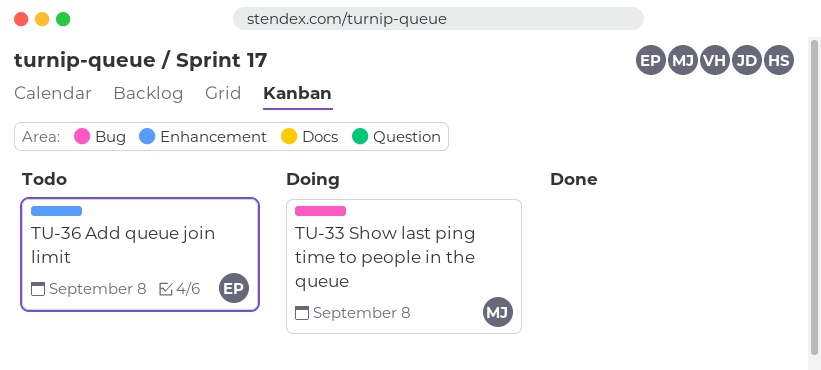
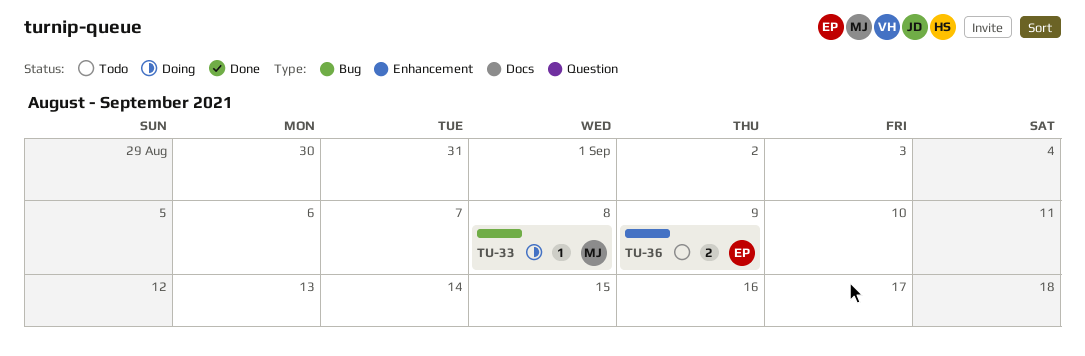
TU-36, due: Sep 8 -> Sep 9

